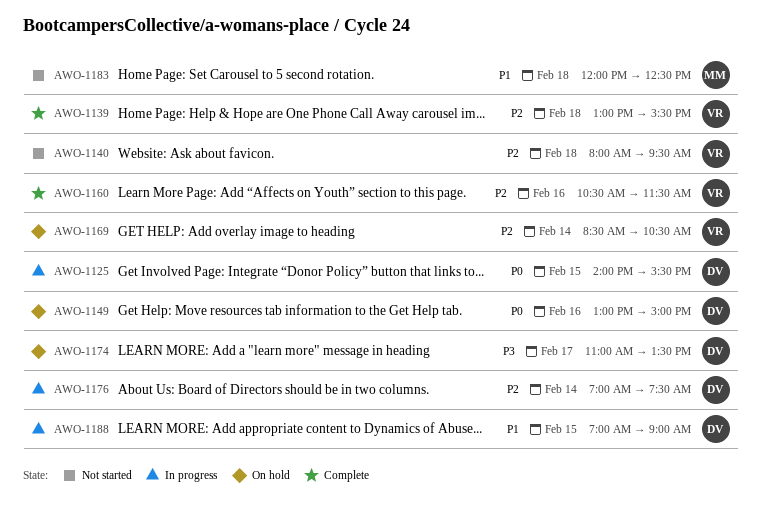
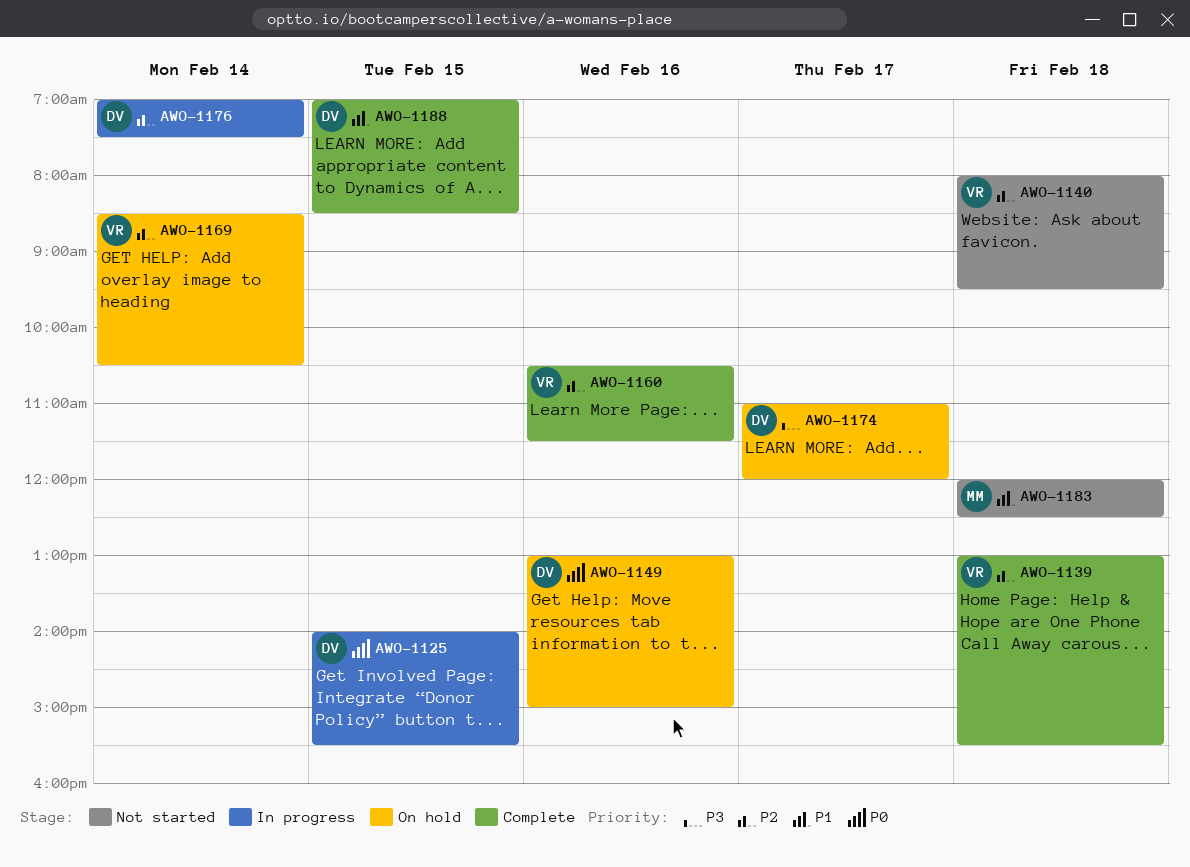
AWO-1174, ends: 13:30 -> 12:00
AWO-1188, status: In progress -> Complete
AWO-1188, ends: 09:00 -> 08:30

